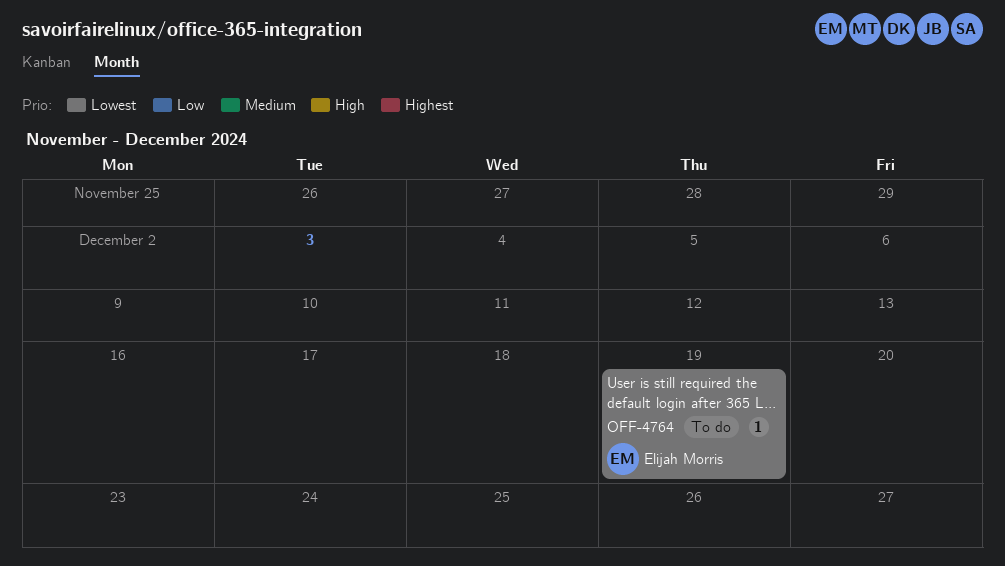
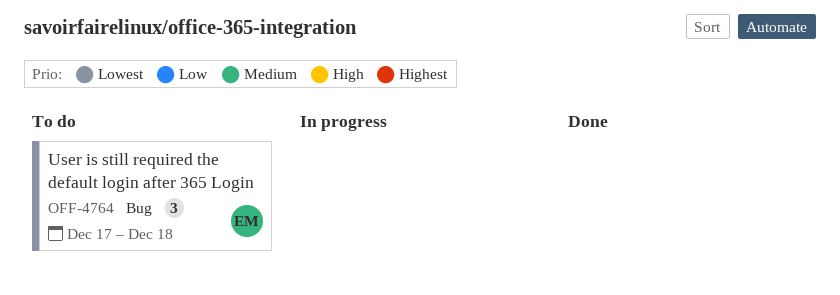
OFF-4764, estimate: 1 -> 3
OFF-4764, due: Dec 19 -> Dec 18

